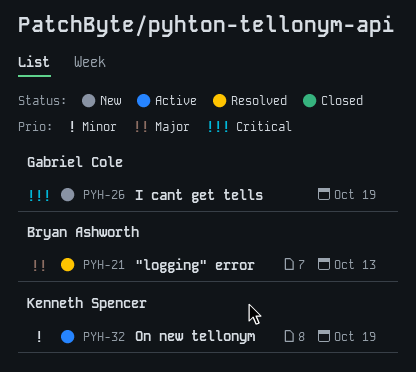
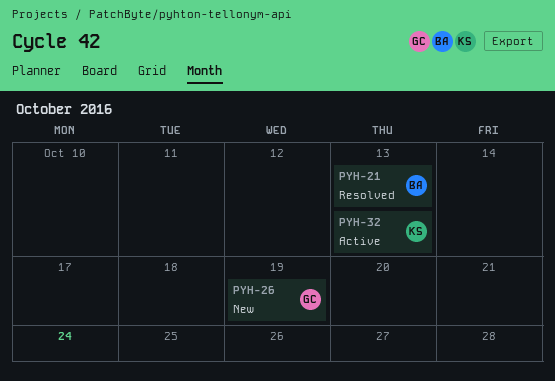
PYH-32, due: Oct 19 -> Oct 13

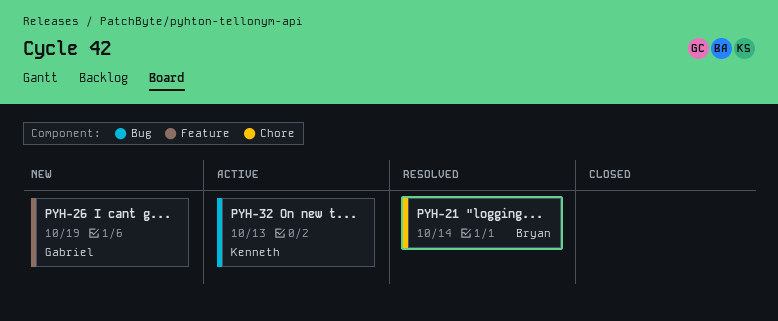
PYH-21, due: Oct 13 -> Oct 14

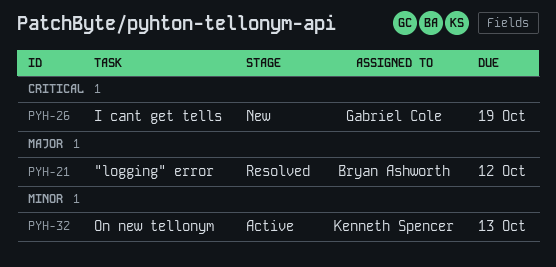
PYH-21, due: Oct 14 -> Oct 12

